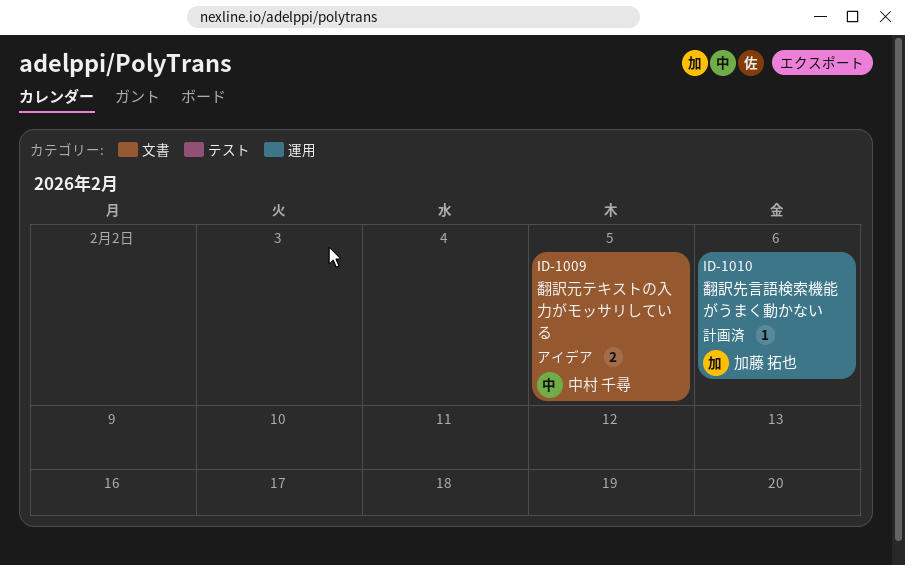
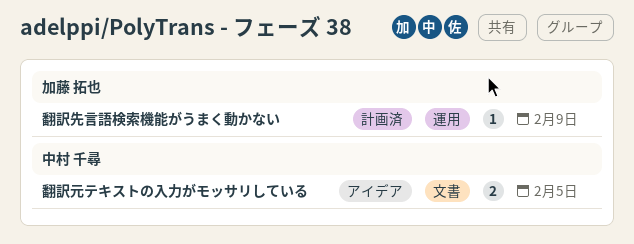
翻訳先言語検索機能がうまく動かない, due: Feb 6 -> Feb 9

